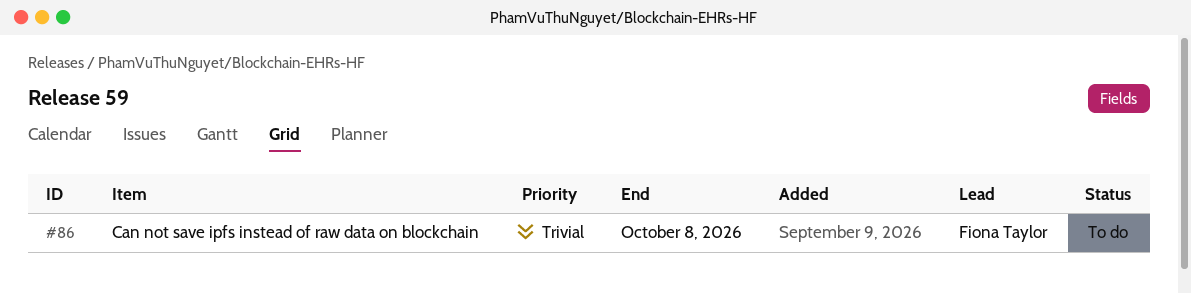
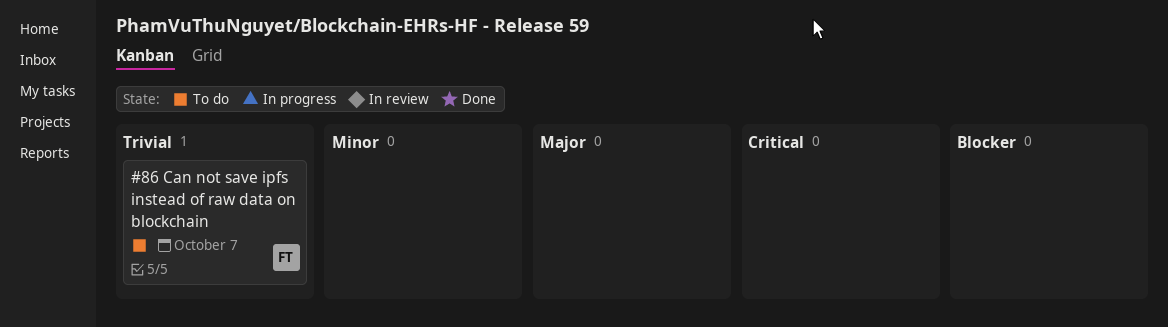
#86, due: Oct 8 -> Oct 7

